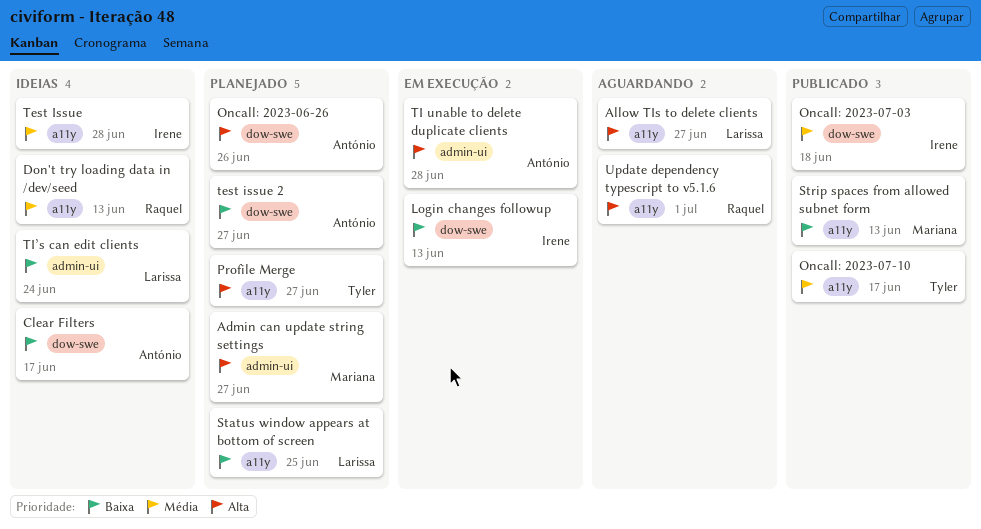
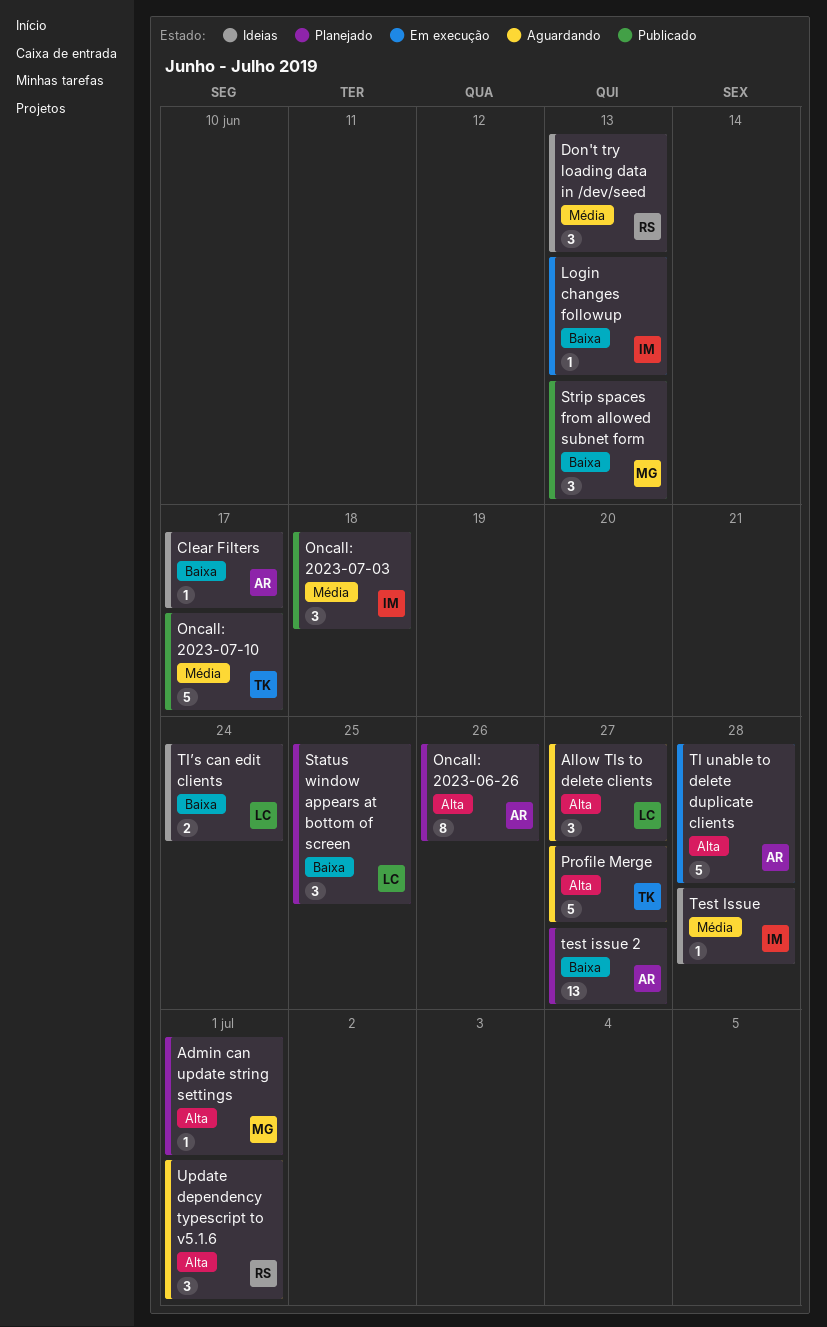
Admin can update string settings, due: Jun 27 -> Jul 1
Profile Merge, status: Planejado -> Aguardando

